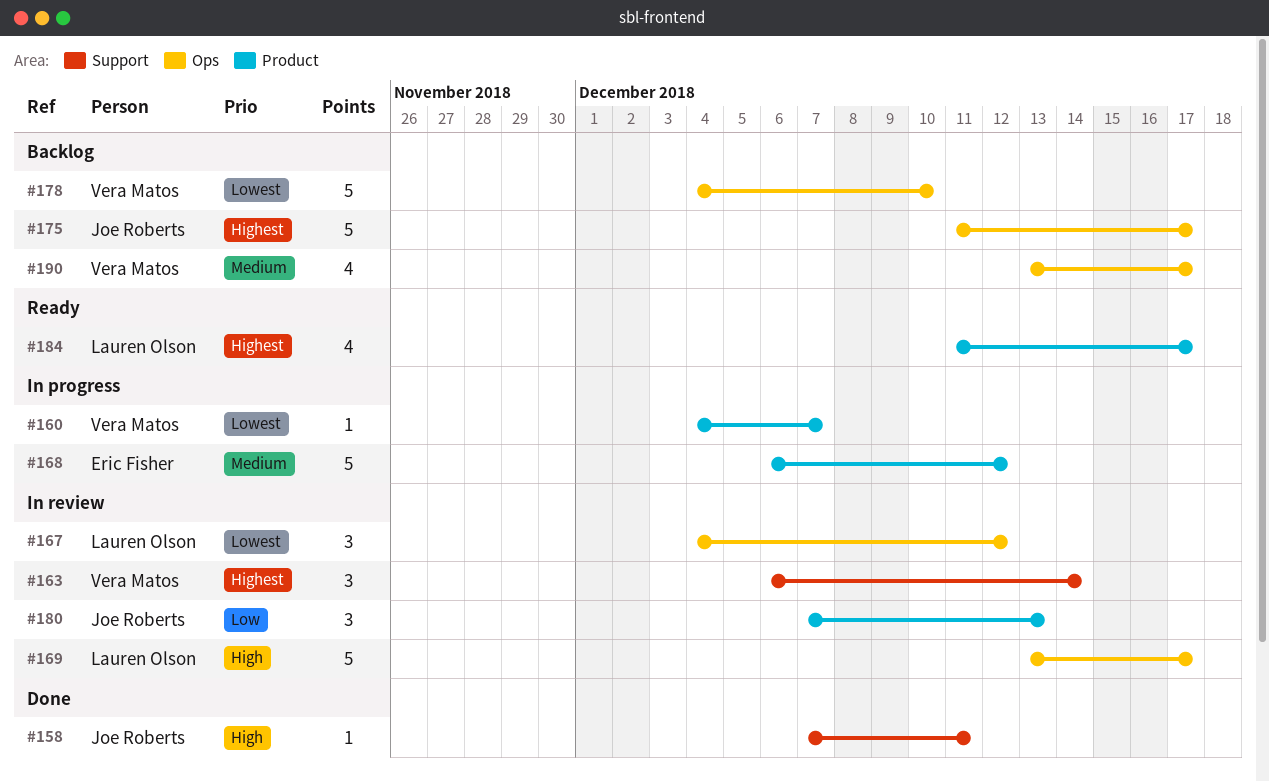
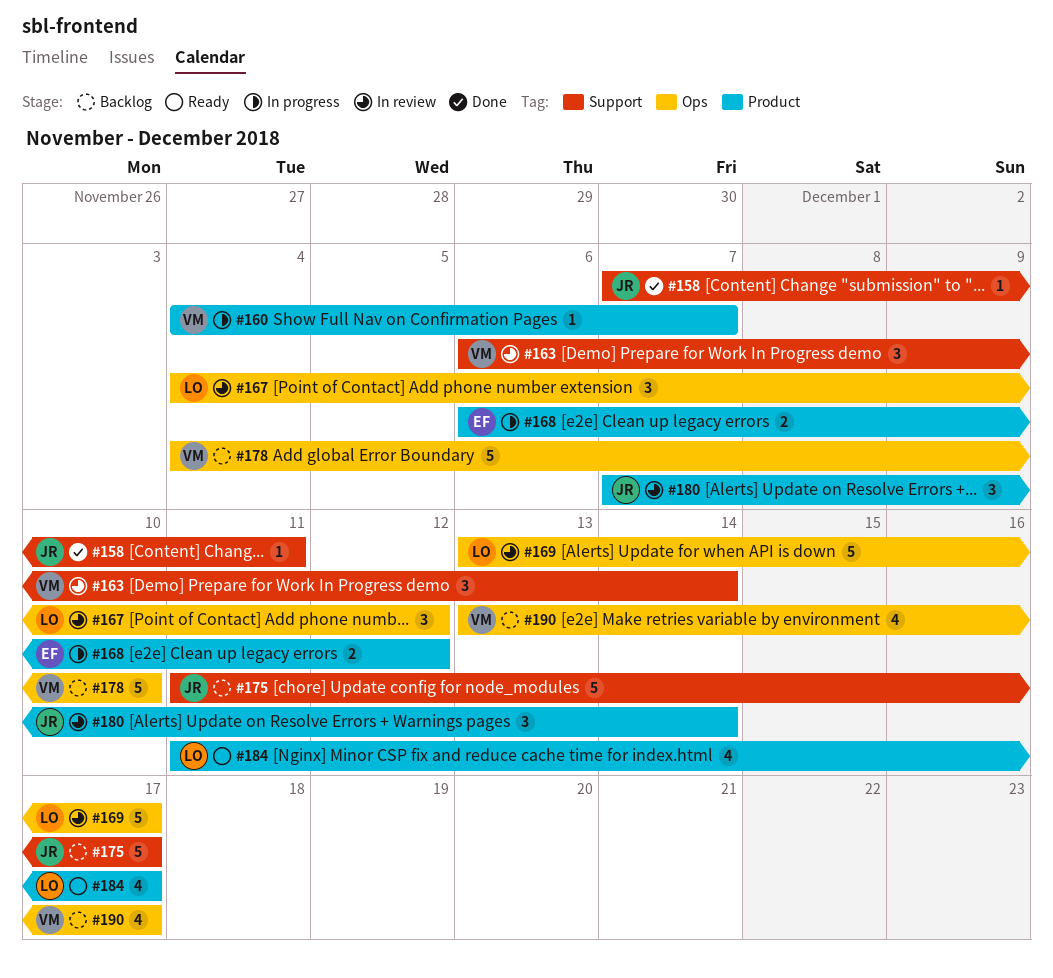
#168, estimate: 5 -> 2
#175, label: Ops -> Support
#180, due: Dec 13 -> Dec 14

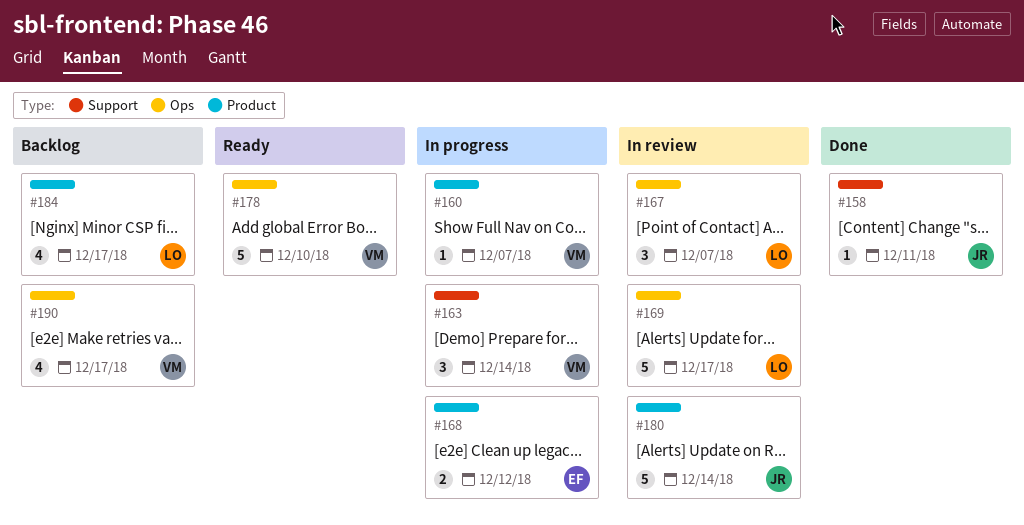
#163, status: In review -> In progress
#167, due: Dec 12 -> Dec 7
#175: present -> none
#178, status: Backlog -> Ready
#180, estimate: 3 -> 5
#184, status: Ready -> Backlog

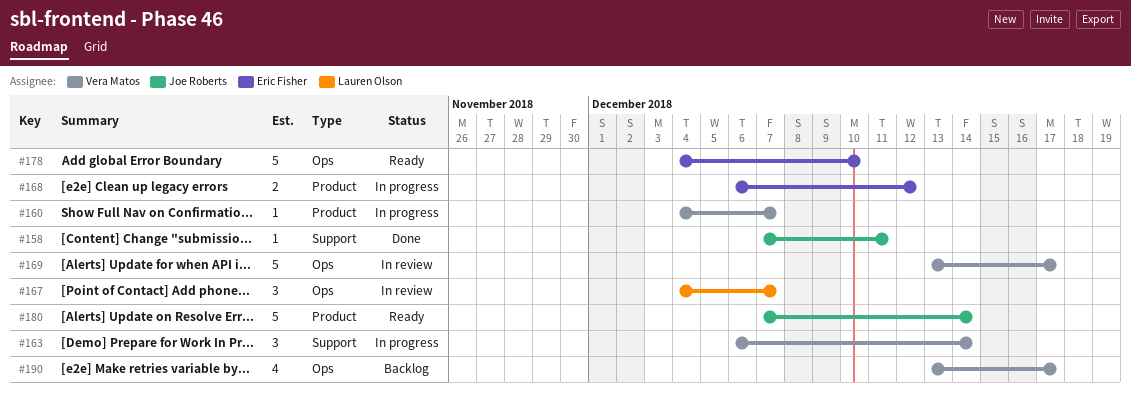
#169, owner: Lauren Olson -> Vera Matos
#178, owner: Vera Matos -> Eric Fisher
#180, status: In review -> Ready
#184: present -> none

